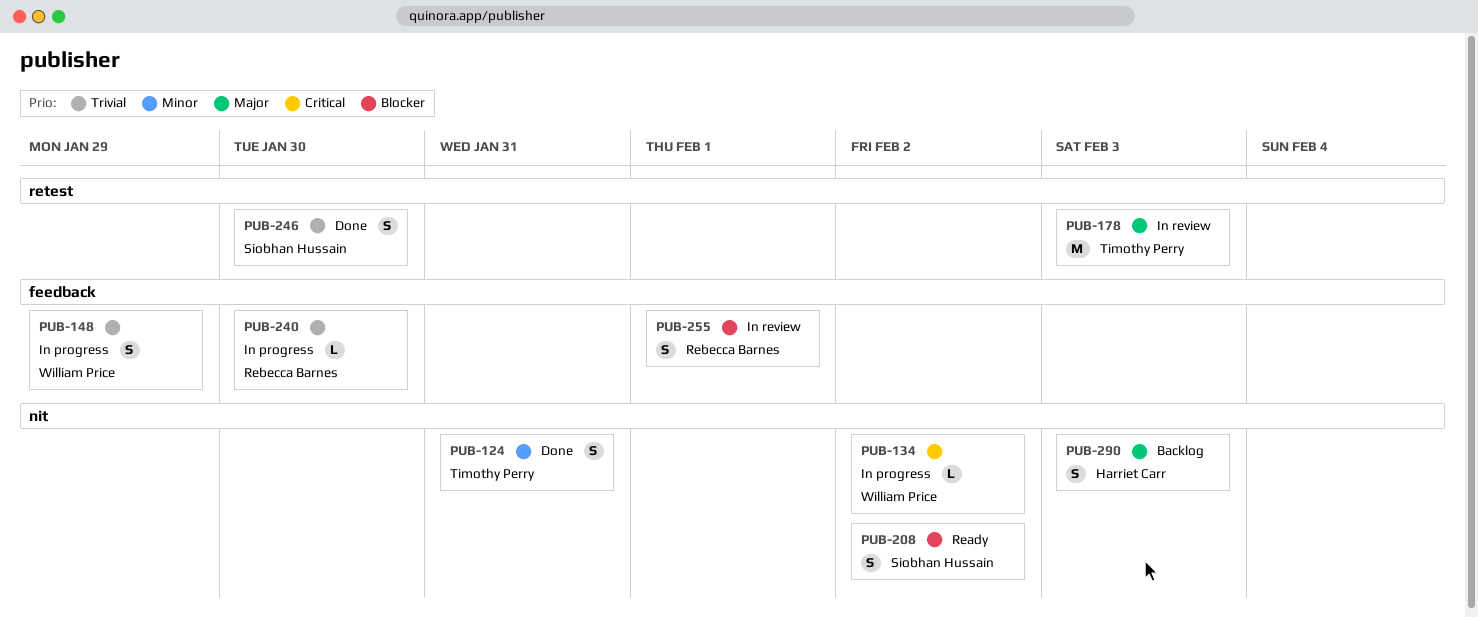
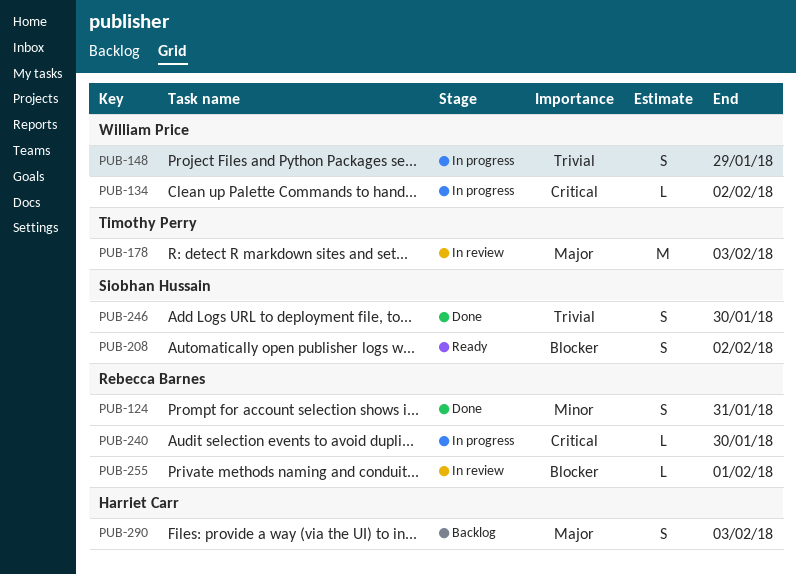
PUB-124, owner: Timothy Perry -> Rebecca Barnes
PUB-240, priority: Trivial -> Critical
PUB-255, estimate: S -> L

